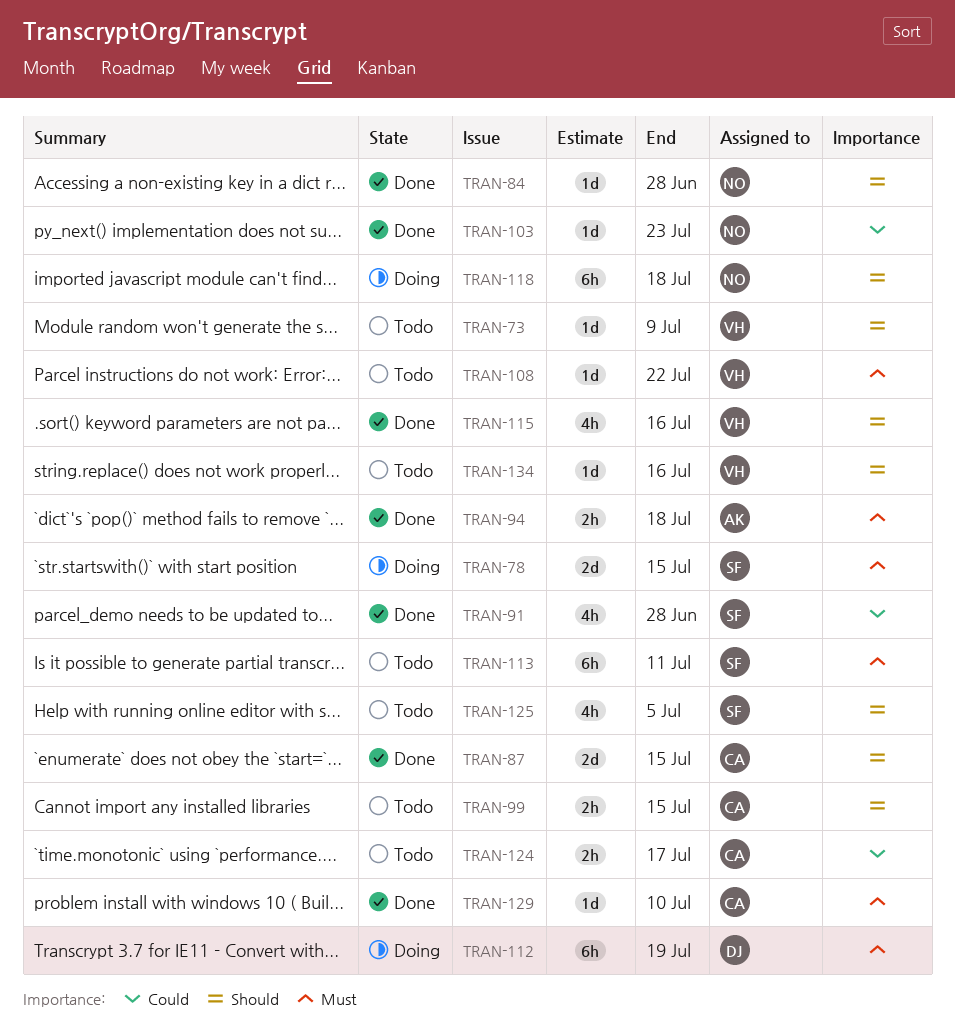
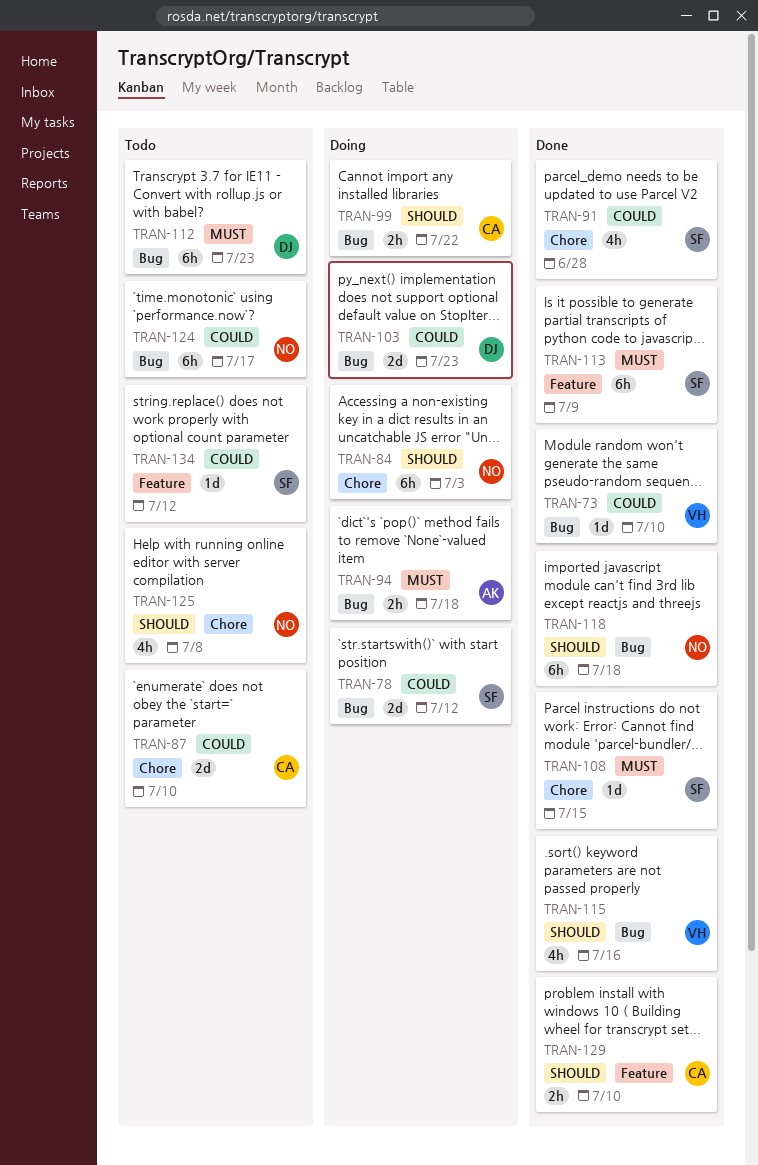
TRAN-73, status: Todo -> Done
TRAN-73, priority: Should -> Could
TRAN-73, due: Jul 9 -> Jul 10
TRAN-78, priority: Must -> Could
TRAN-78, due: Jul 15 -> Jul 12
TRAN-84, status: Done -> Doing
TRAN-84, estimate: 1d -> 6h
TRAN-84, due: Jun 28 -> Jul 3
TRAN-87, status: Done -> Todo
TRAN-87, priority: Should -> Could
TRAN-87, due: Jul 15 -> Jul 10
TRAN-94, status: Done -> Doing
TRAN-99, status: Todo -> Doing
TRAN-99, due: Jul 15 -> Jul 22
TRAN-103, status: Done -> Doing
TRAN-103, owner: NO -> DJ
TRAN-103, estimate: 1d -> 2d
TRAN-108, status: Todo -> Done
TRAN-108, owner: VH -> SF
TRAN-108, due: Jul 22 -> Jul 15
TRAN-112, status: Doing -> Todo
TRAN-112, due: Jul 19 -> Jul 23
TRAN-113, status: Todo -> Done
TRAN-113, due: Jul 11 -> Jul 9
TRAN-118, status: Doing -> Done
TRAN-124, owner: CA -> NO
TRAN-124, estimate: 2h -> 6h
TRAN-125, owner: SF -> NO
TRAN-125, due: Jul 5 -> Jul 8
TRAN-129, priority: Must -> Should
TRAN-129, estimate: 1d -> 2h
TRAN-134, owner: VH -> SF
TRAN-134, priority: Should -> Could
TRAN-134, due: Jul 16 -> Jul 12

